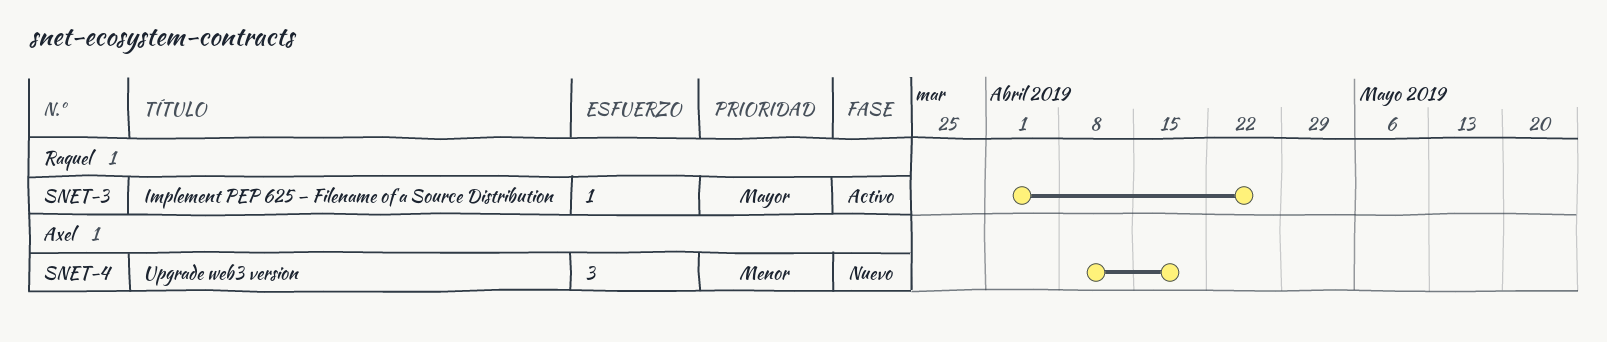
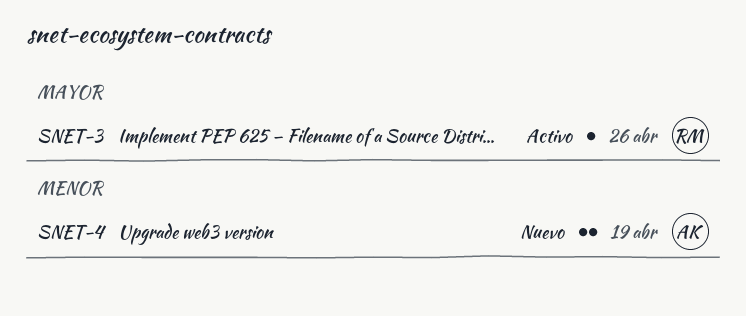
SNET-4, estimate: 3 -> 2

